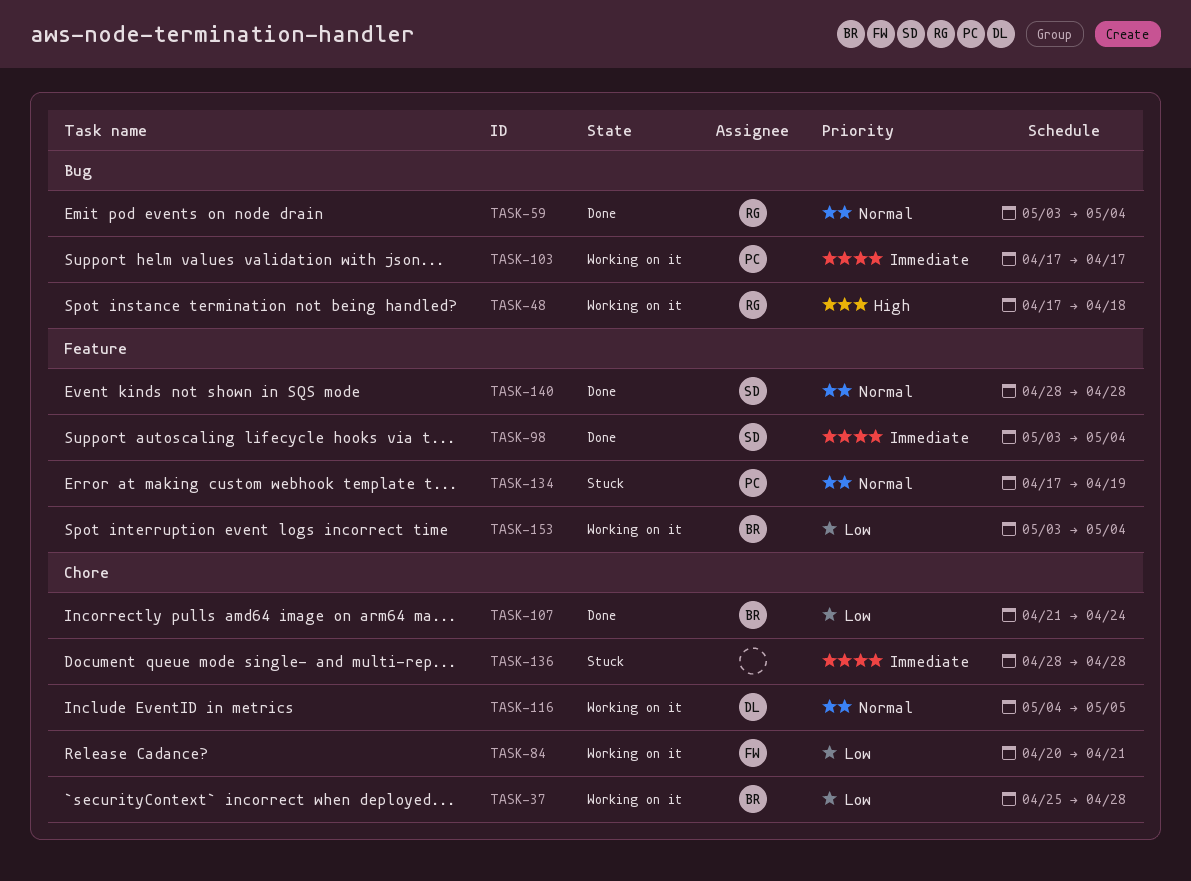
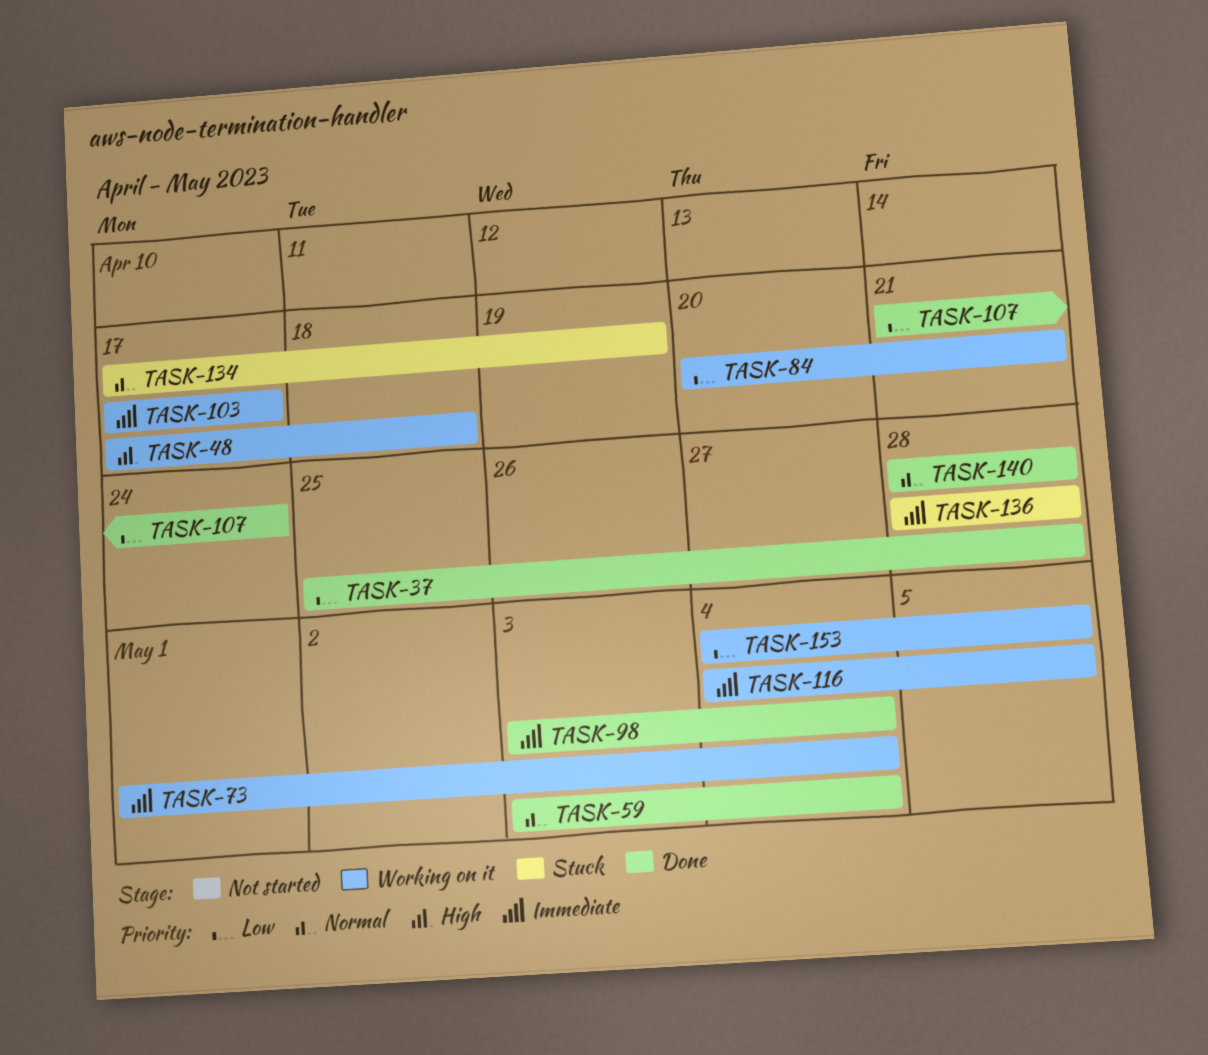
TASK-37, status: Working on it -> Done
TASK-73: none -> present
TASK-116, priority: Normal -> Immediate
TASK-153, start: May 3 -> May 4
TASK-153, due: May 4 -> May 5

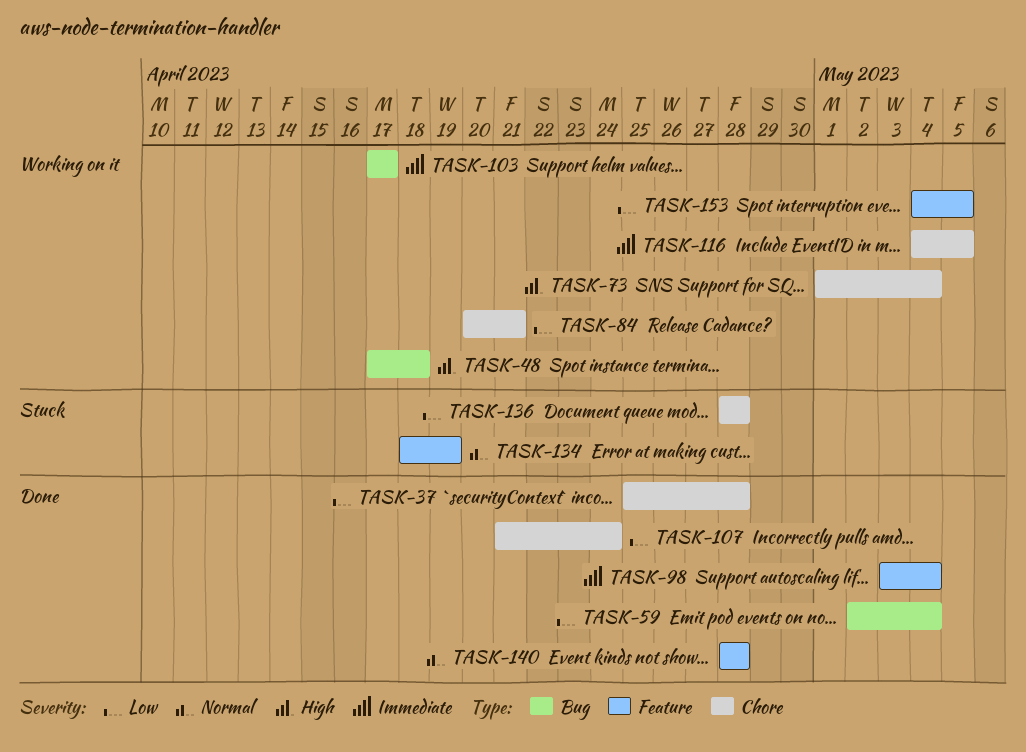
TASK-59, priority: Normal -> Low
TASK-59, start: May 3 -> May 2
TASK-73, priority: Immediate -> High
TASK-134, start: Apr 17 -> Apr 18
TASK-136, priority: Immediate -> Low

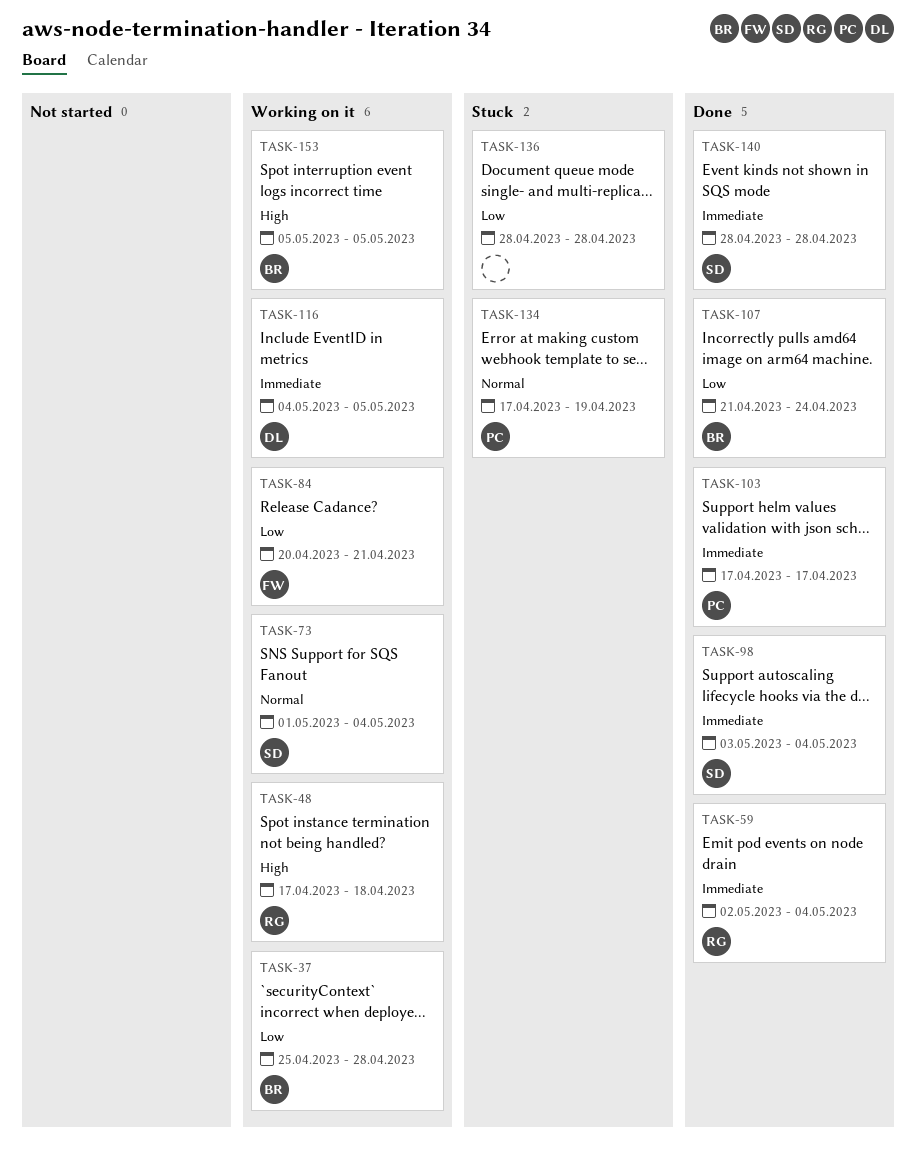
TASK-37, status: Done -> Working on it
TASK-59, priority: Low -> Immediate
TASK-73, priority: High -> Normal
TASK-103, status: Working on it -> Done
TASK-134, start: Apr 18 -> Apr 17
TASK-140, priority: Normal -> Immediate
TASK-153, priority: Low -> High
TASK-153, start: May 4 -> May 5

